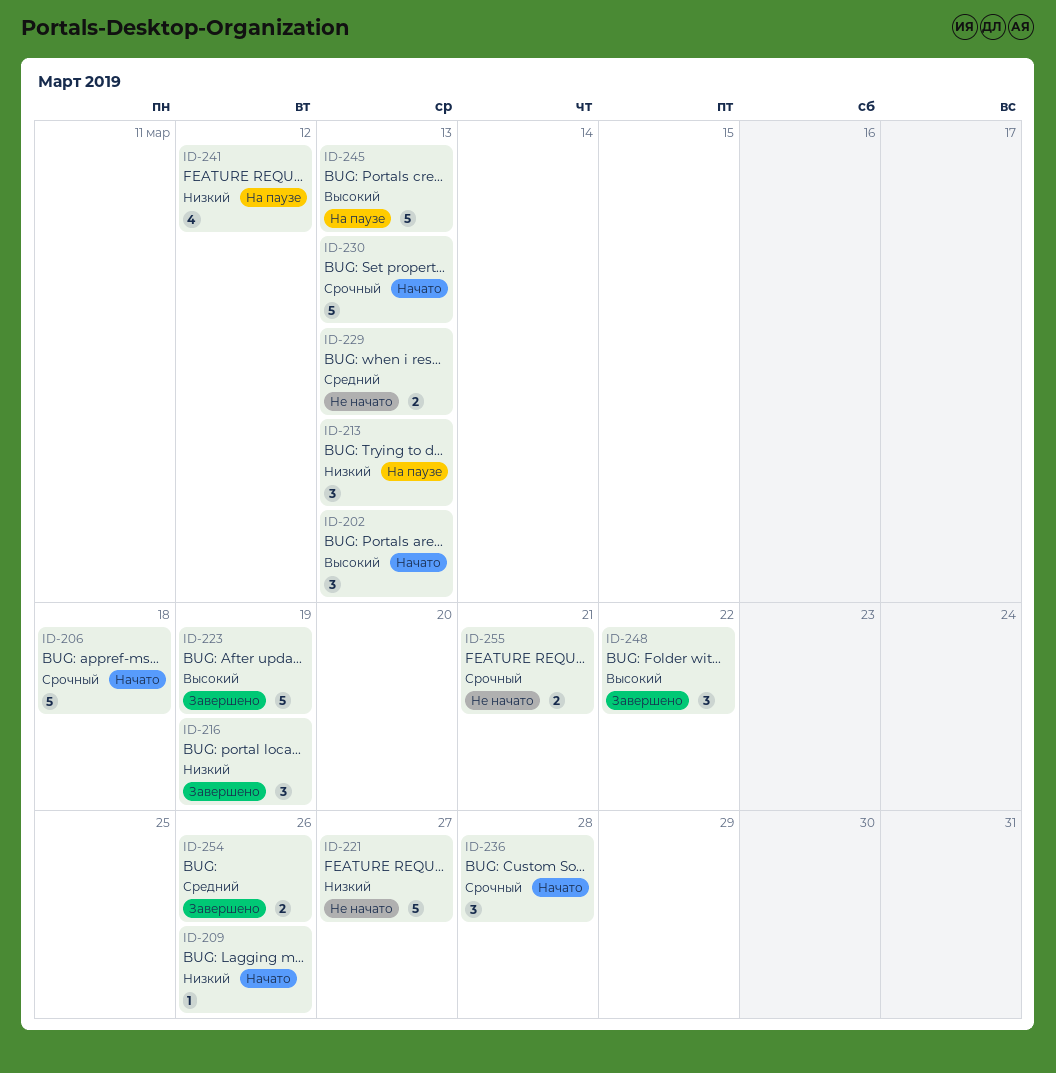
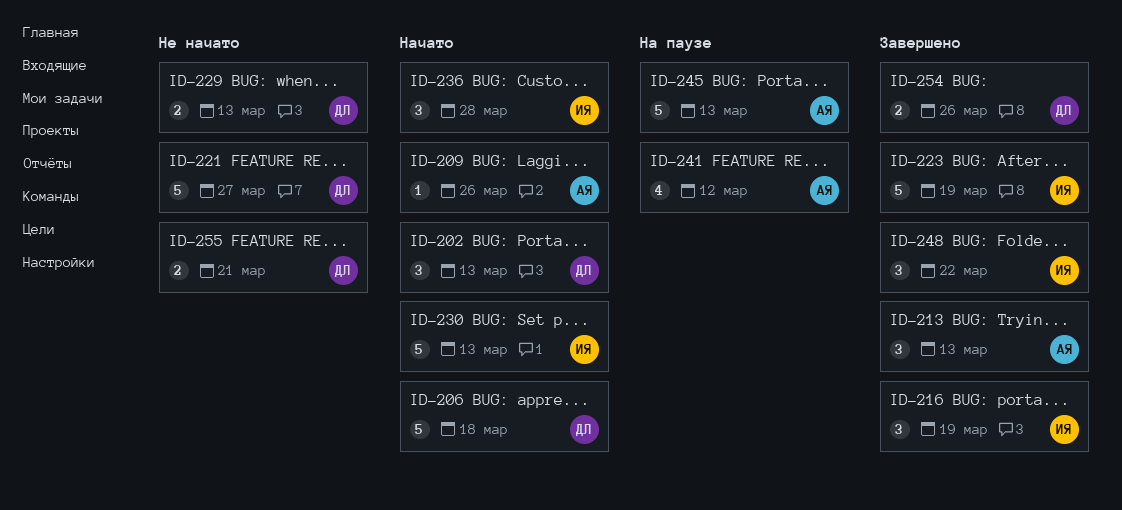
ID-213, status: На паузе -> Завершено

